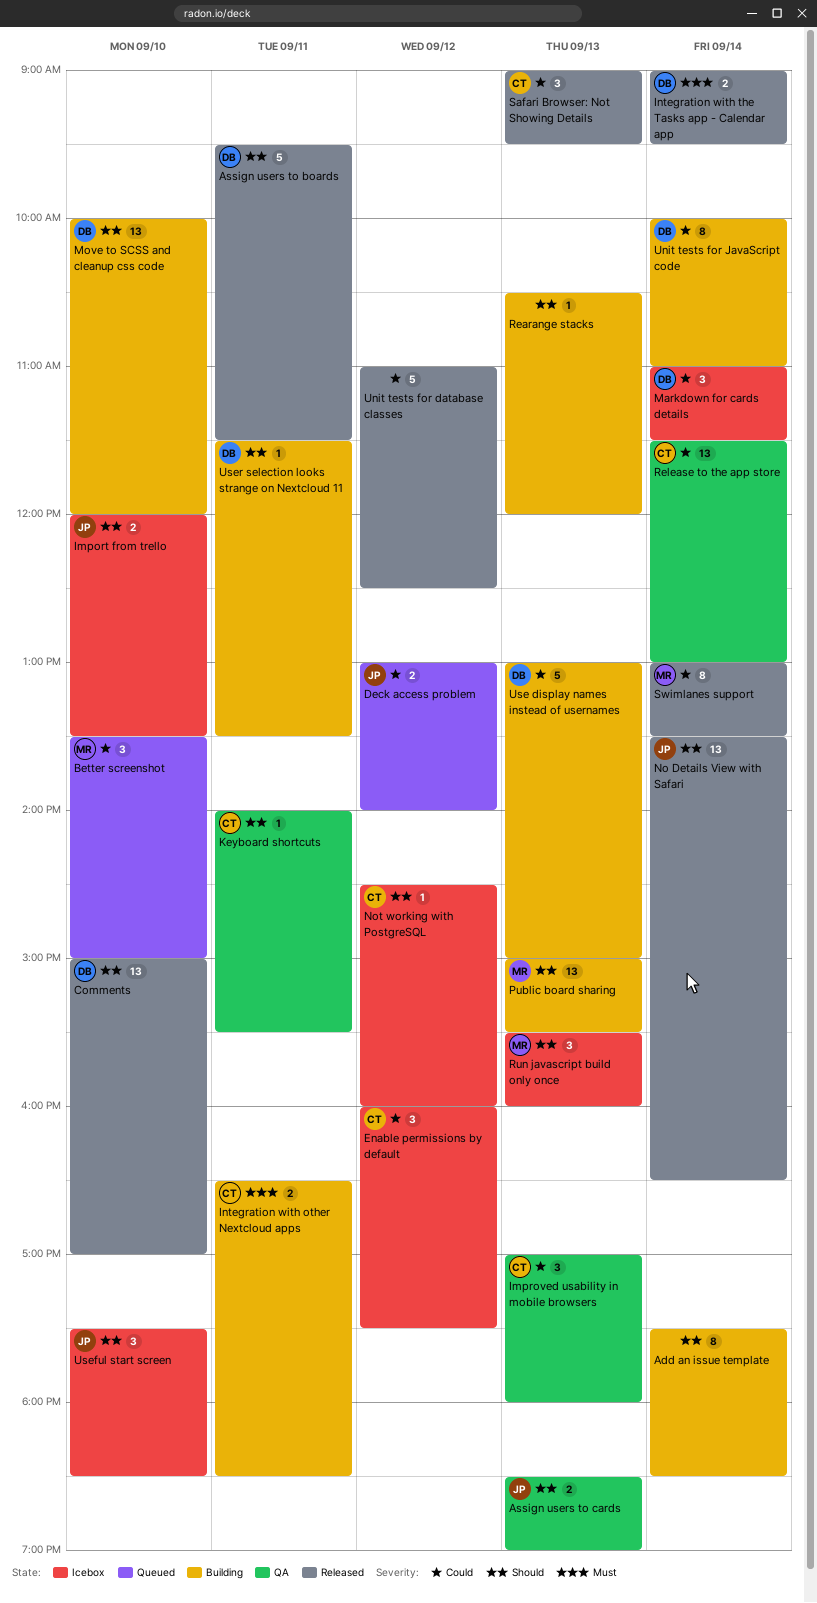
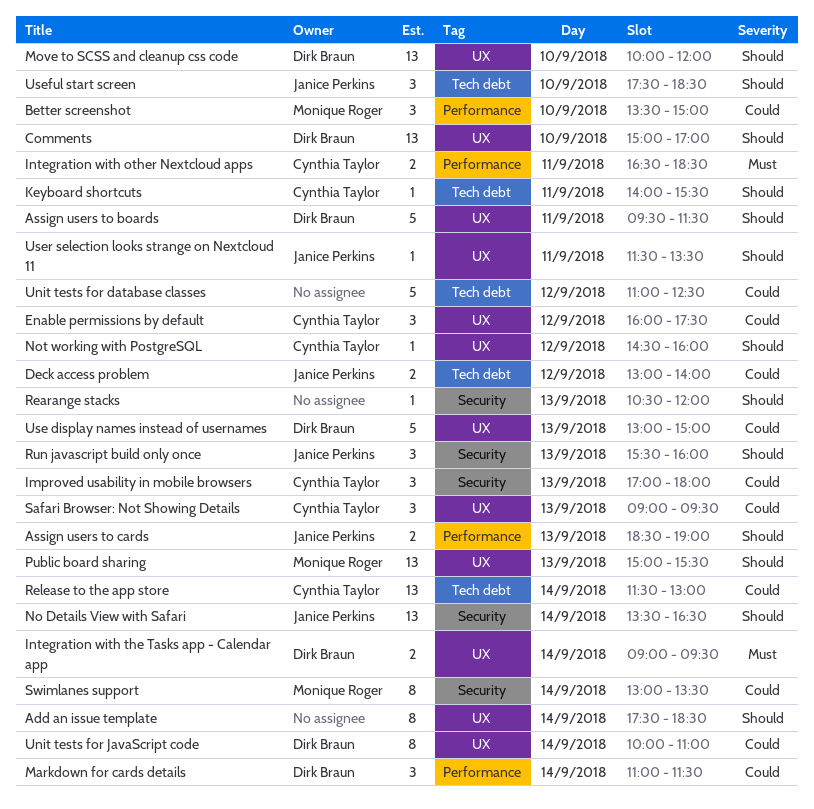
Import from trello: present -> none
Run javascript build only once, owner: Monique Roger -> Janice Perkins
User selection looks strange on Nextcloud 11, owner: Dirk Braun -> Janice Perkins

